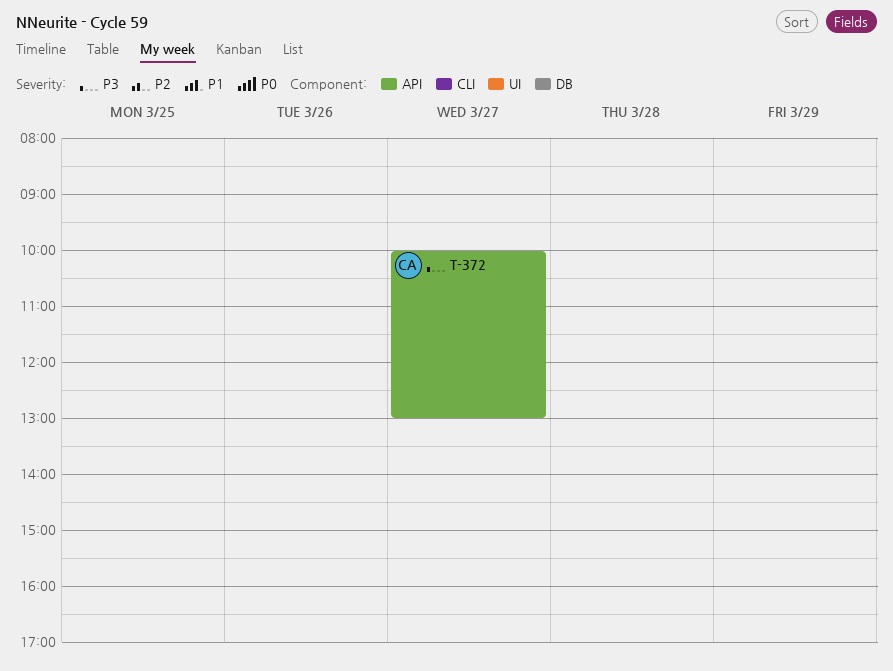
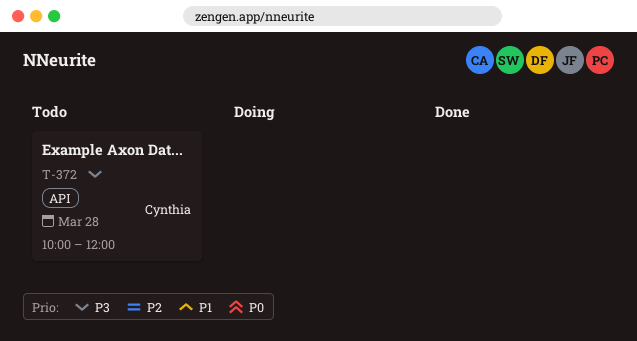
T-372, day: Mar 27 -> Mar 28
T-372, ends: 13:00 -> 12:00

